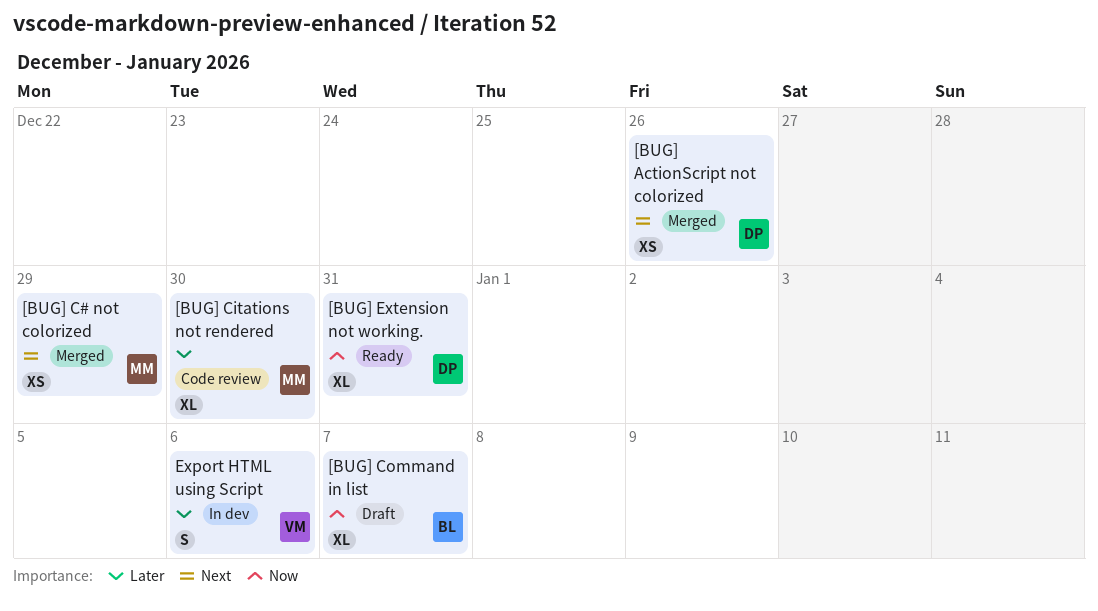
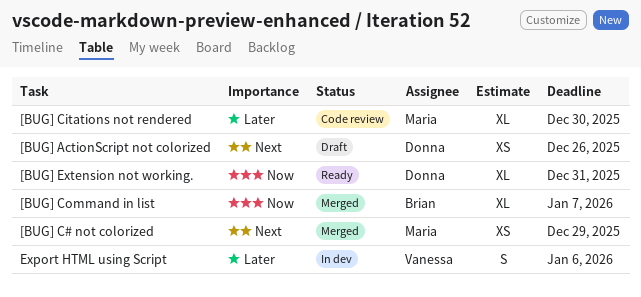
[BUG] ActionScript not colorized, status: Merged -> Draft
[BUG] Command in list, status: Draft -> Merged

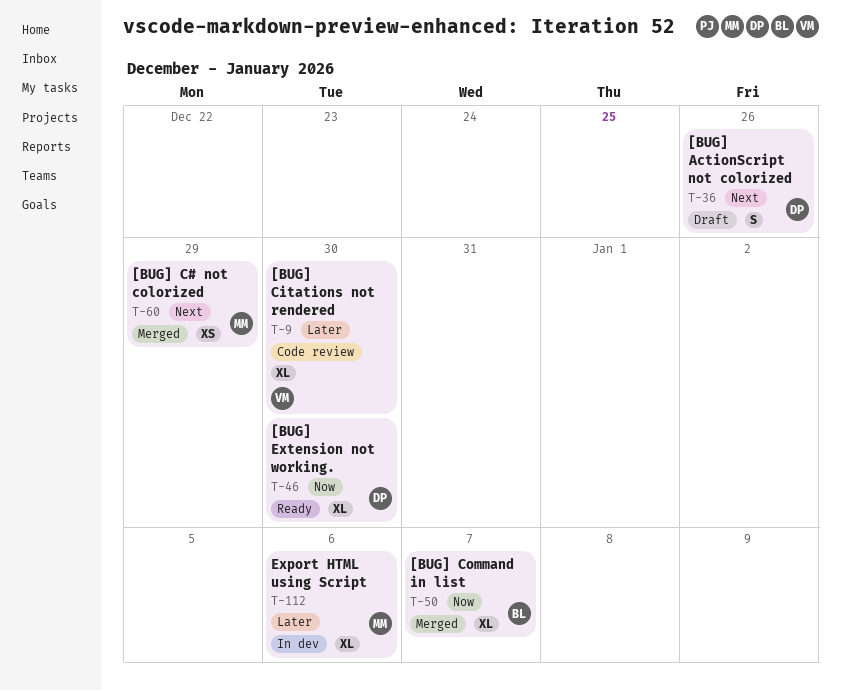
[BUG] ActionScript not colorized, estimate: XS -> S
[BUG] Citations not rendered, owner: Maria -> Vanessa
[BUG] Extension not working., due: Dec 31 -> Dec 30
Export HTML using Script, owner: Vanessa -> Maria
Export HTML using Script, estimate: S -> XL

